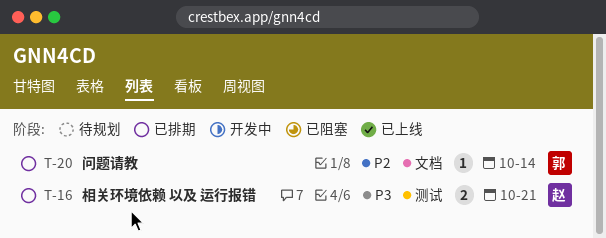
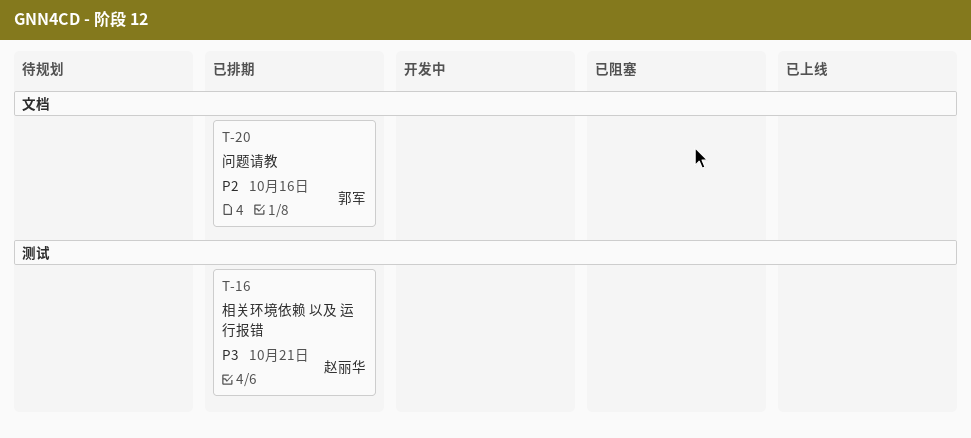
T-20, due: Oct 14 -> Oct 16

